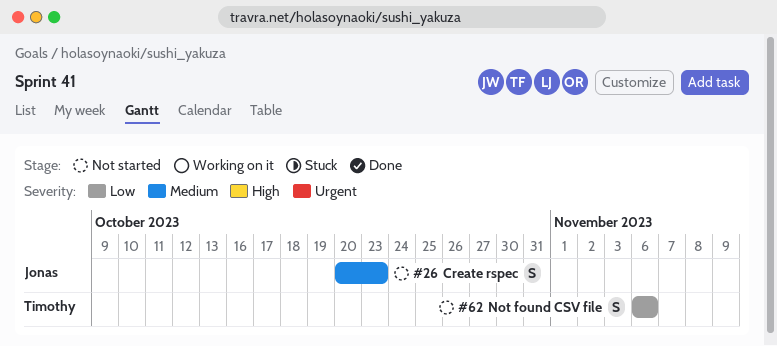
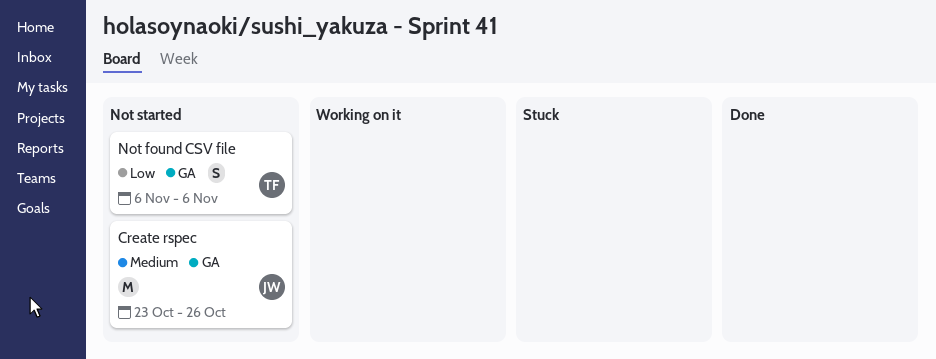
Create rspec, estimate: S -> M
Create rspec, start: Oct 20 -> Oct 23
Create rspec, due: Oct 23 -> Oct 26

